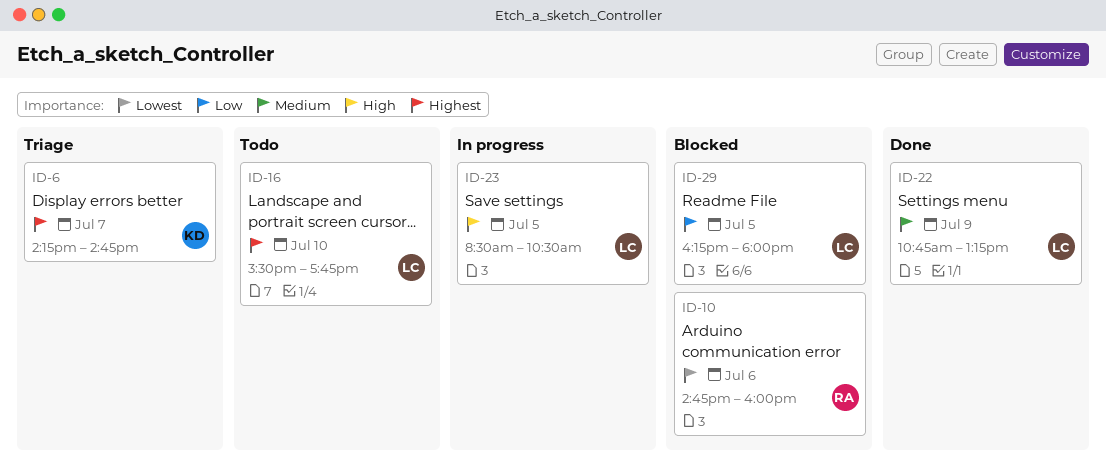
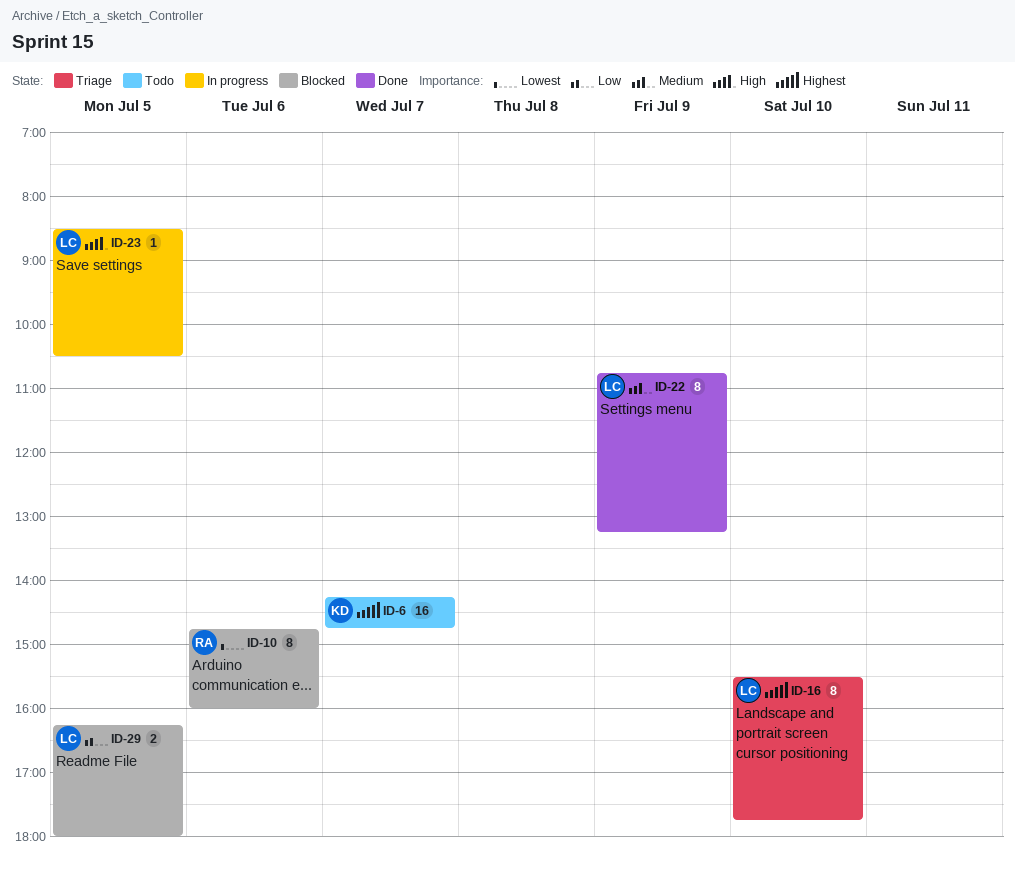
ID-6, status: Triage -> Todo
ID-16, status: Todo -> Triage

